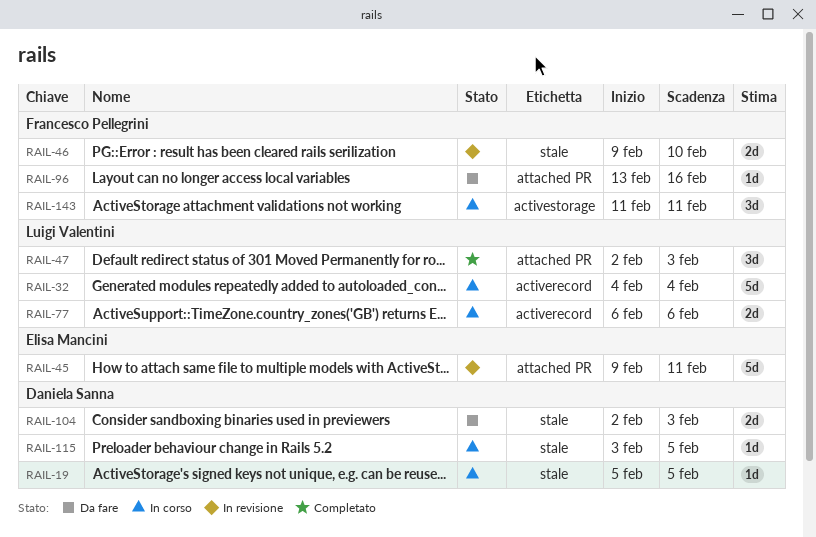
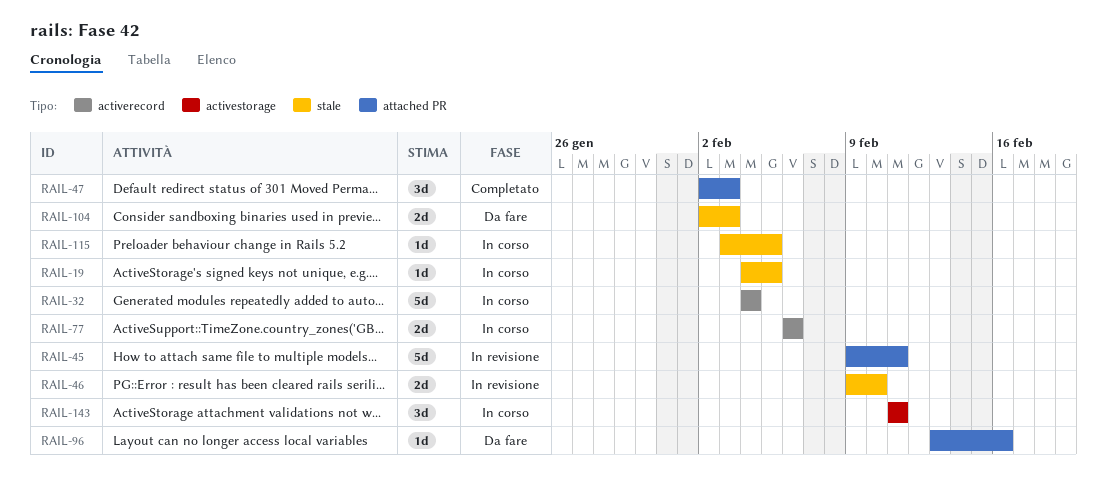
RAIL-19, start: Feb 5 -> Feb 4

